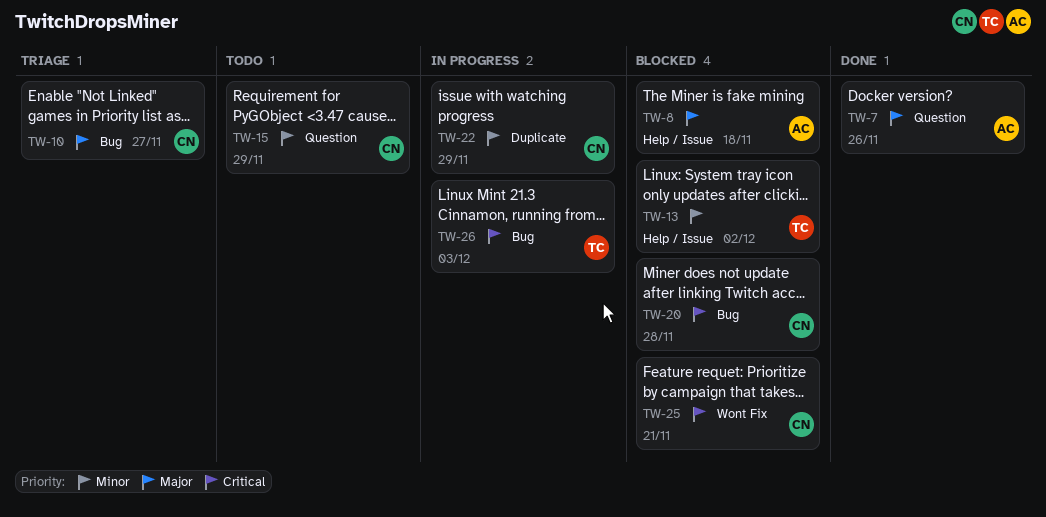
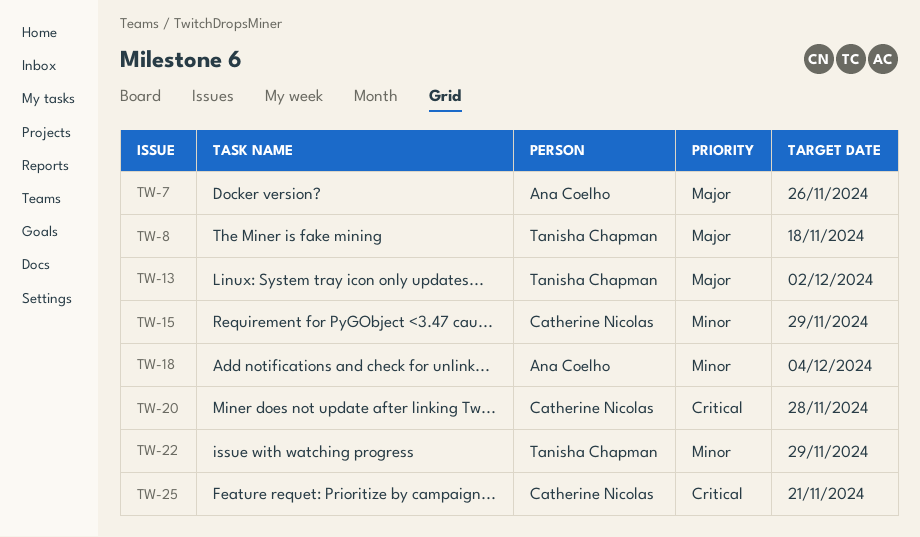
TW-8, owner: Ana Coelho -> Tanisha Chapman
TW-10: present -> none
TW-13, priority: Minor -> Major
TW-18: none -> present
TW-22, owner: Catherine Nicolas -> Tanisha Chapman
TW-26: present -> none

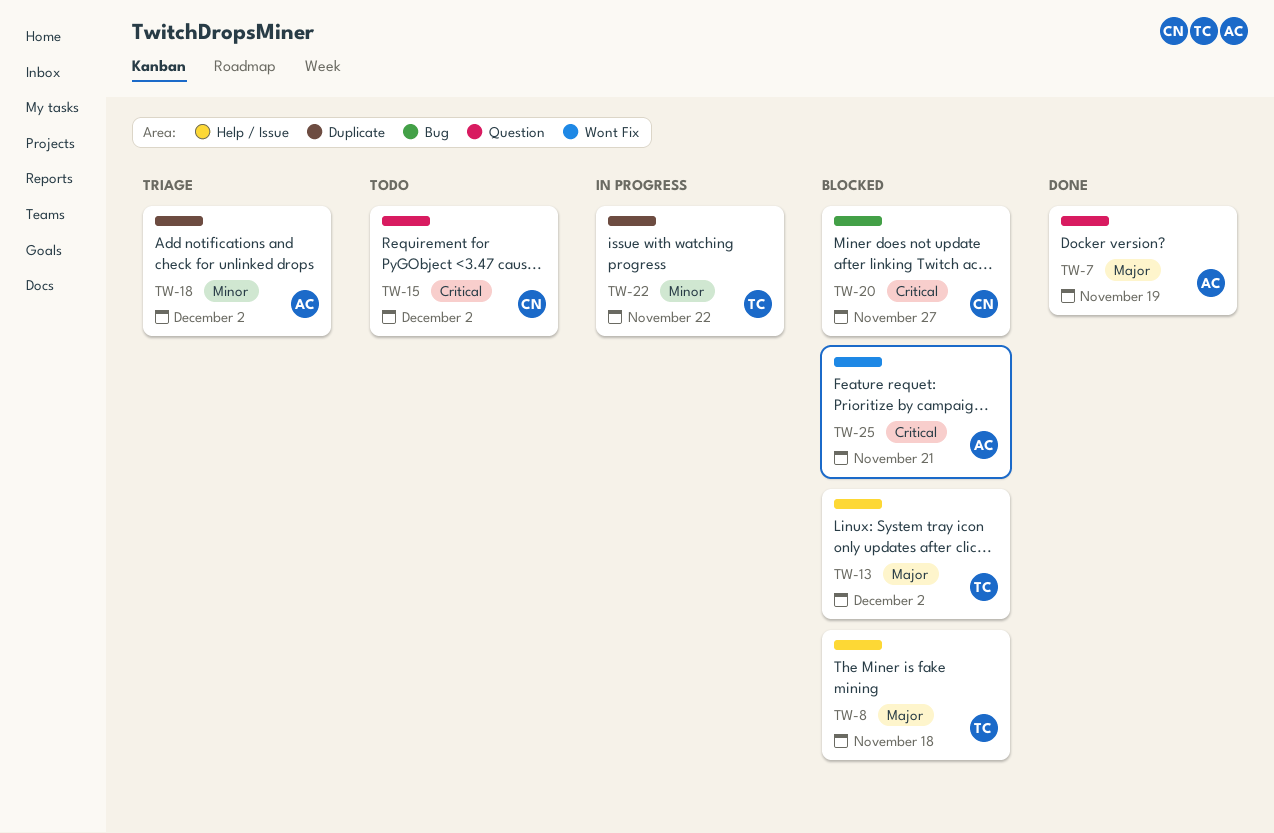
TW-7, due: Nov 26 -> Nov 19
TW-15, priority: Minor -> Critical
TW-15, due: Nov 29 -> Dec 2
TW-18, due: Dec 4 -> Dec 2
TW-20, due: Nov 28 -> Nov 27
TW-22, due: Nov 29 -> Nov 22
TW-25, owner: Catherine Nicolas -> Ana Coelho

